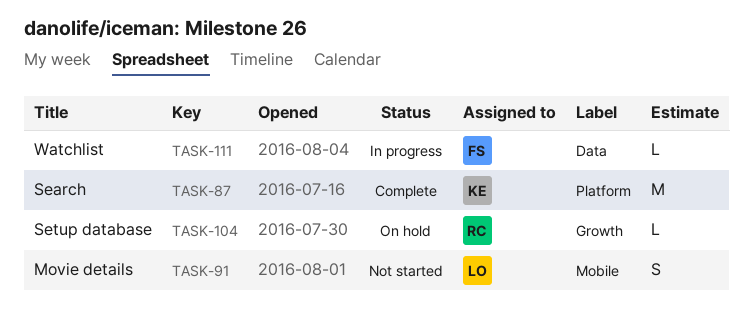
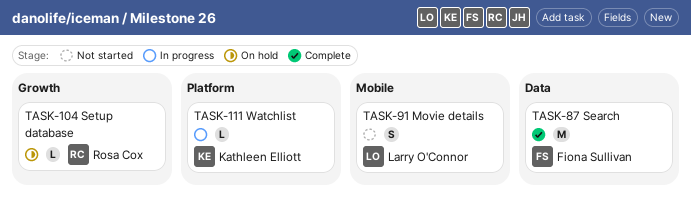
TASK-87, owner: Kathleen Elliott -> Fiona Sullivan
TASK-87, label: Platform -> Data
TASK-111, owner: Fiona Sullivan -> Kathleen Elliott
TASK-111, label: Data -> Platform

